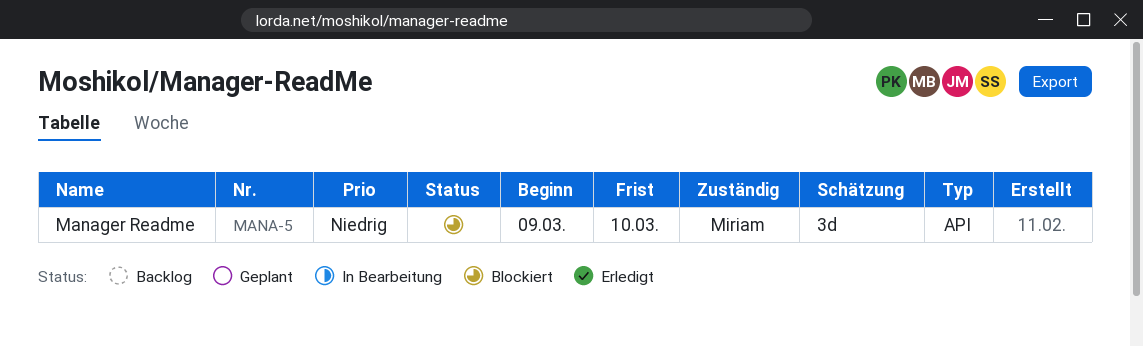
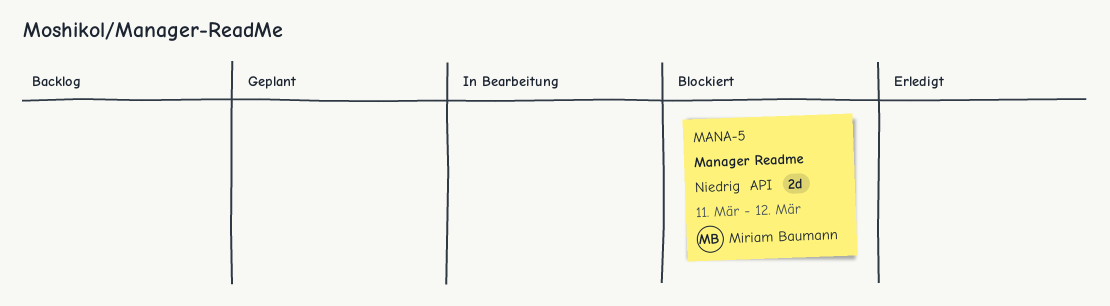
MANA-5, estimate: 3d -> 2d
MANA-5, start: Mar 9 -> Mar 11
MANA-5, due: Mar 10 -> Mar 12

